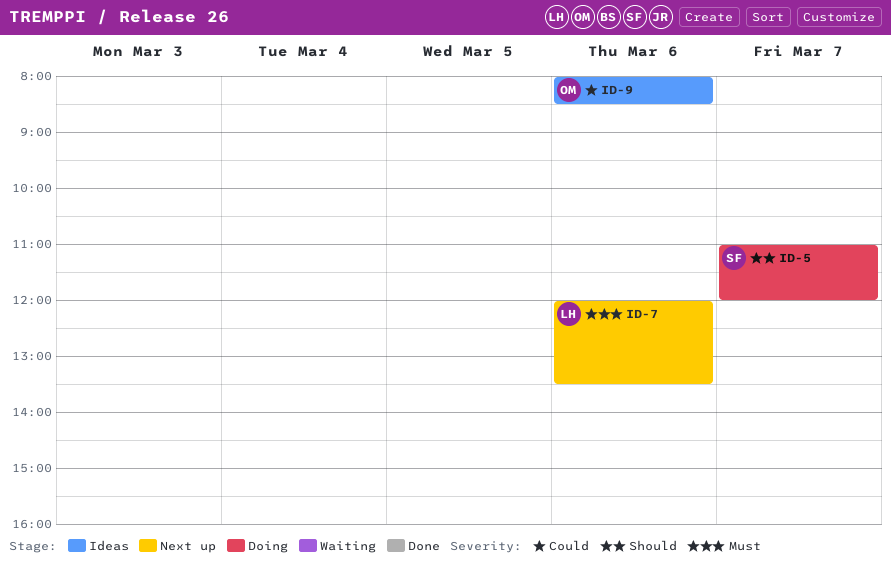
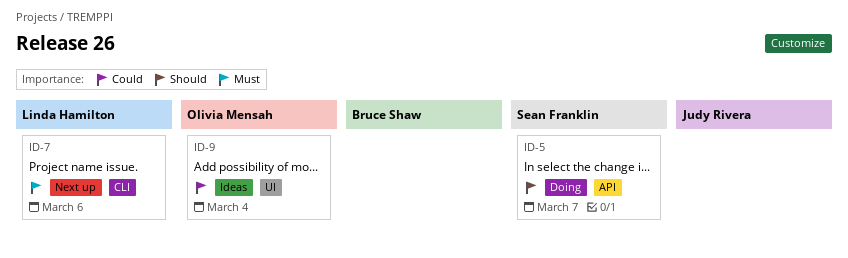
ID-9, day: Mar 6 -> Mar 4

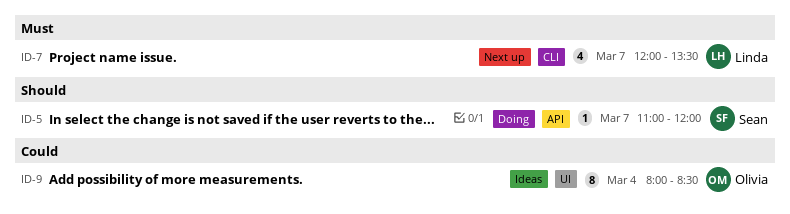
ID-7, day: Mar 6 -> Mar 7

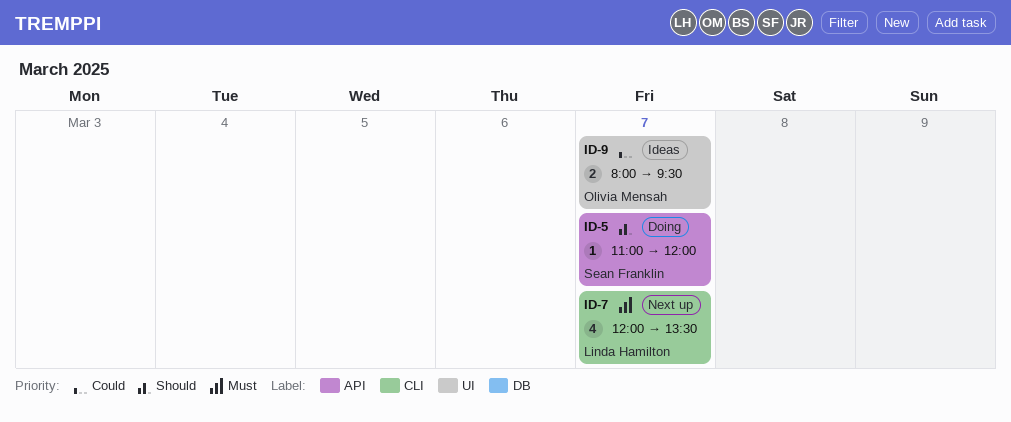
ID-9, estimate: 8 -> 2
ID-9, day: Mar 4 -> Mar 7
ID-9, ends: 08:30 -> 09:30

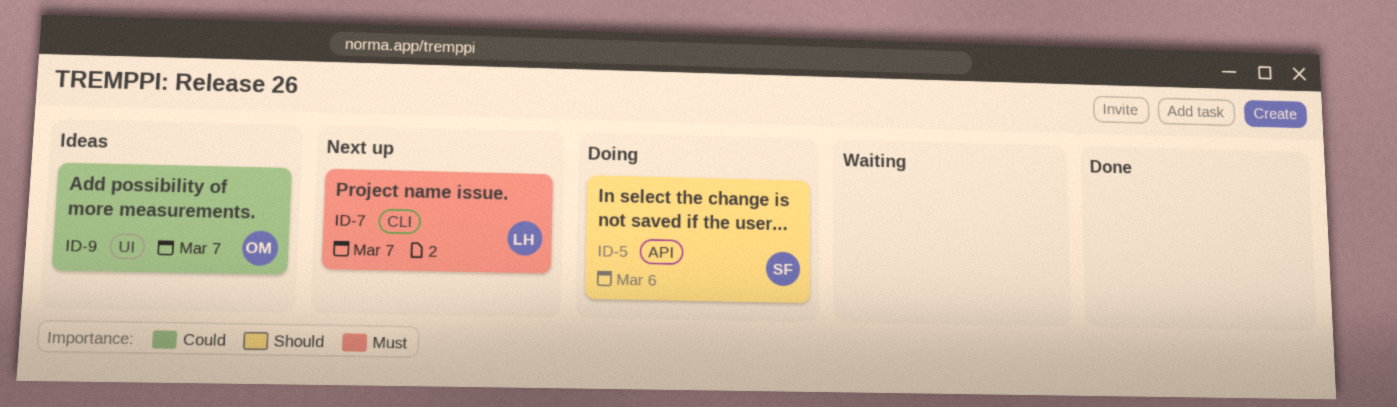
ID-5, day: Mar 7 -> Mar 6

